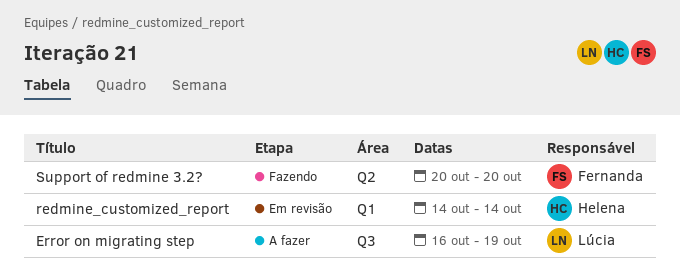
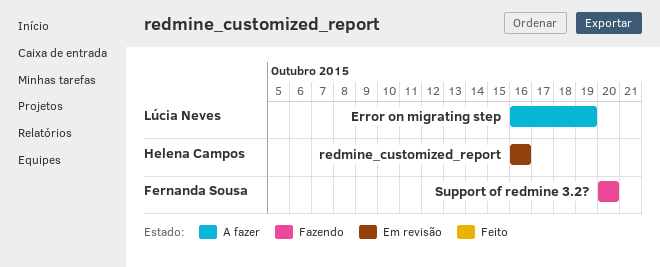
redmine_customized_report, start: Oct 14 -> Oct 16
redmine_customized_report, due: Oct 14 -> Oct 16

